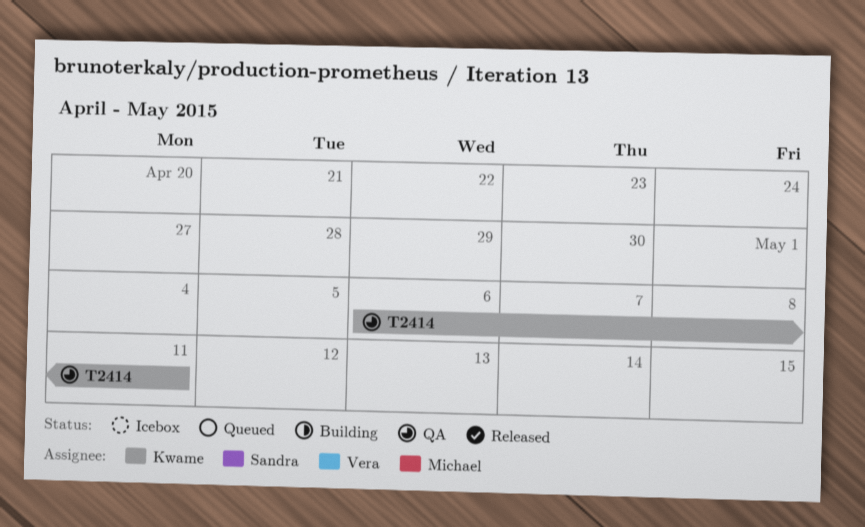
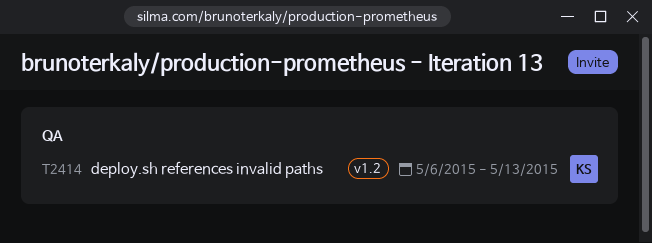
T2414, due: May 11 -> May 13

